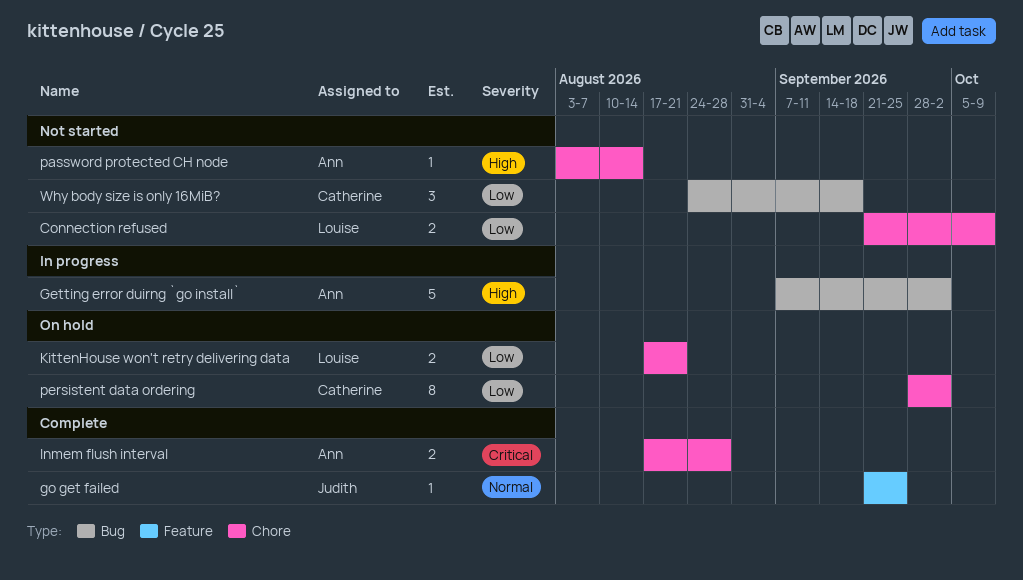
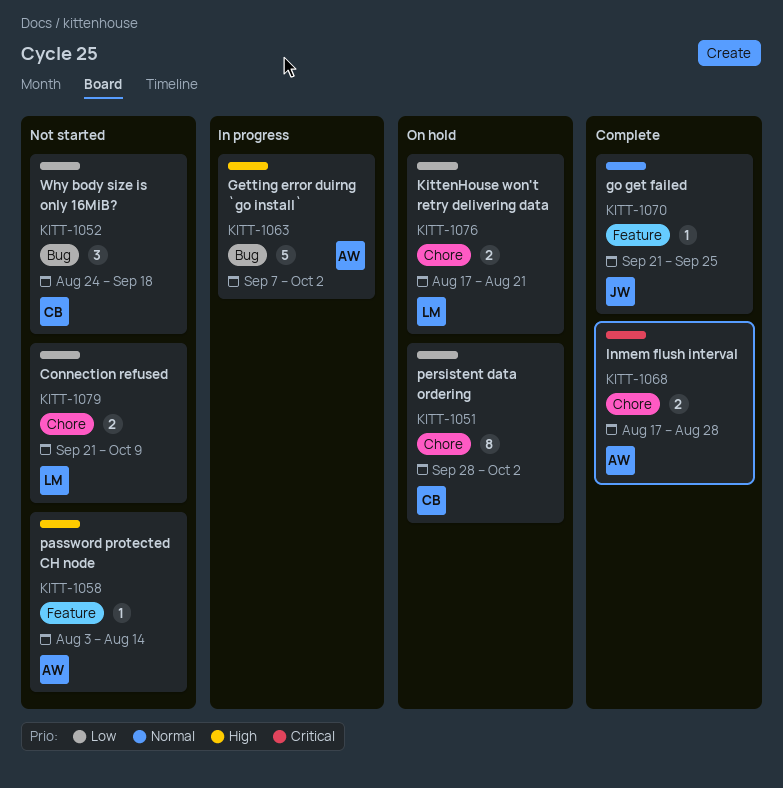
password protected CH node, label: Chore -> Feature

